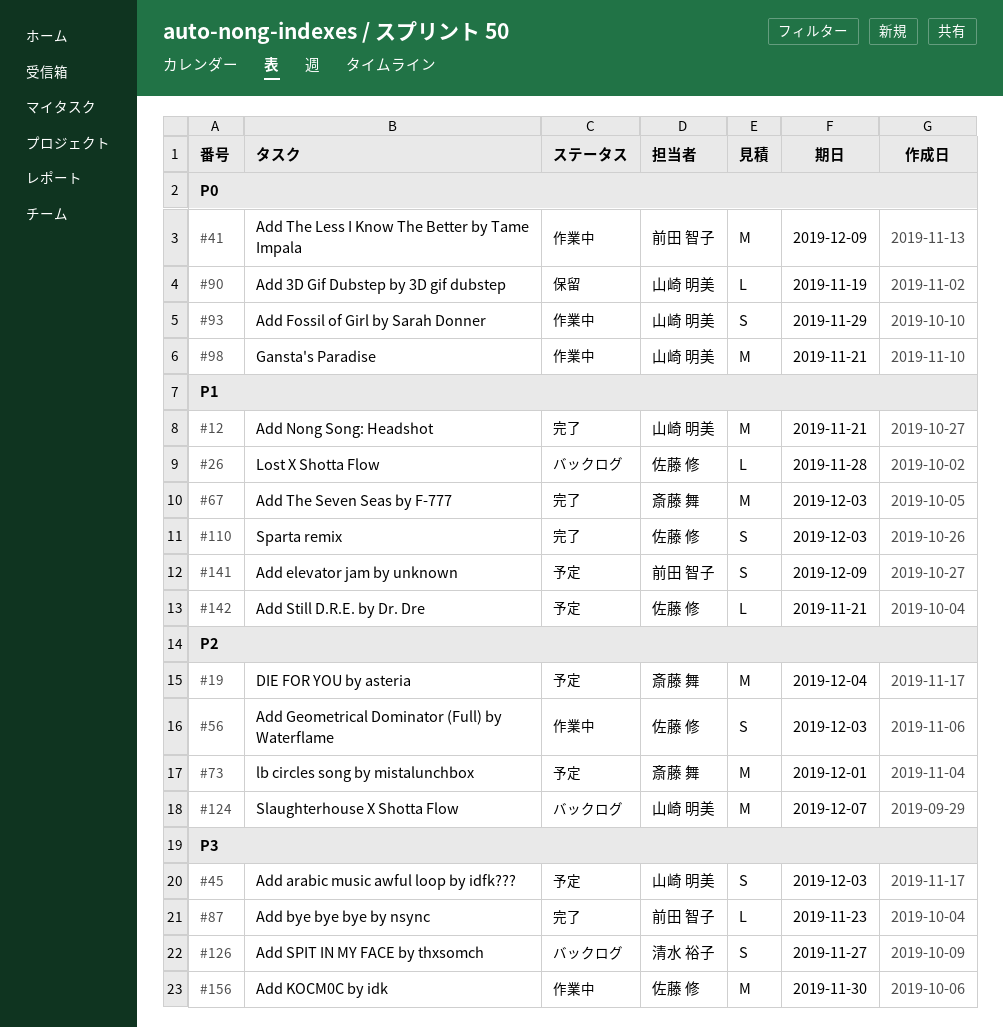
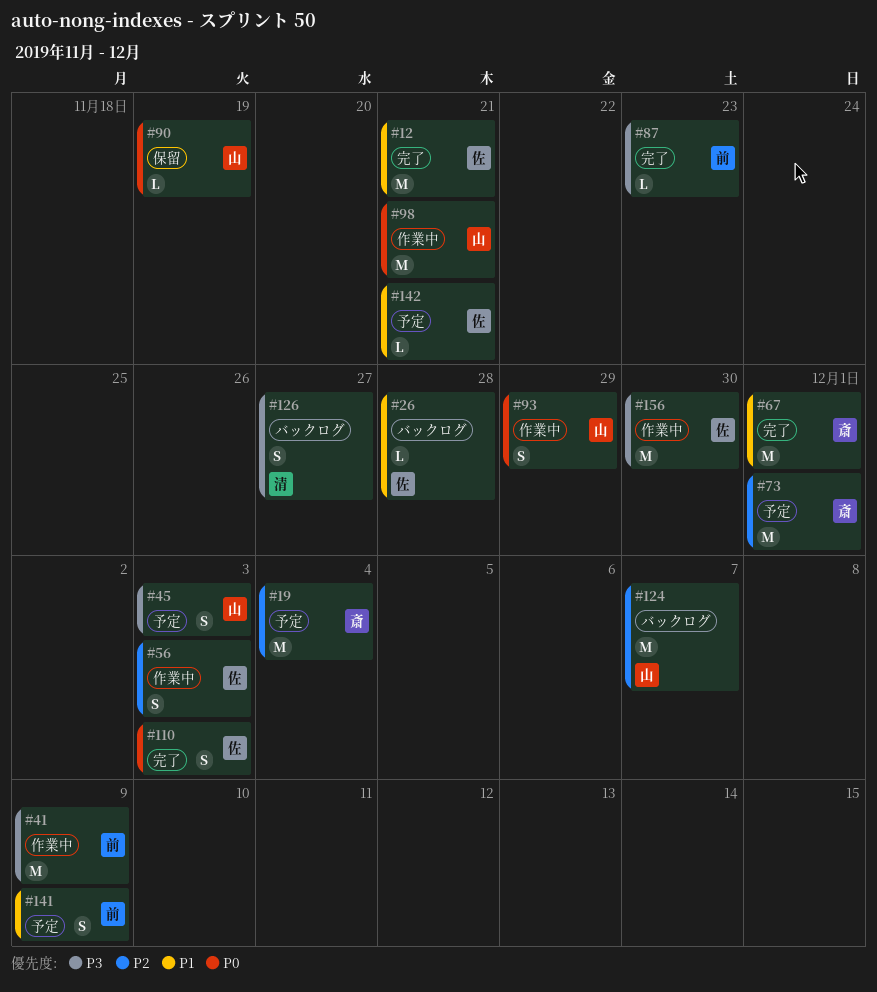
#12, owner: 山崎 明美 -> 佐藤 修
#41, priority: P0 -> P3
#67, due: Dec 3 -> Dec 1
#110, priority: P1 -> P0

